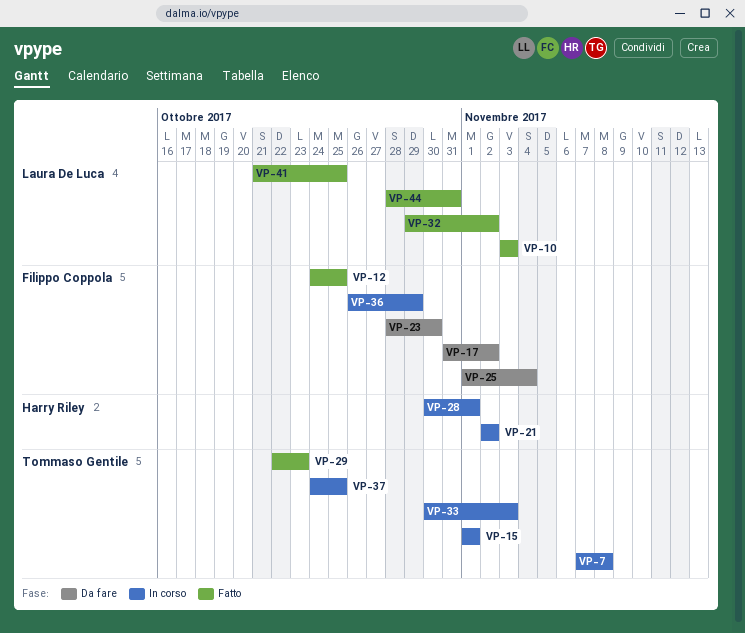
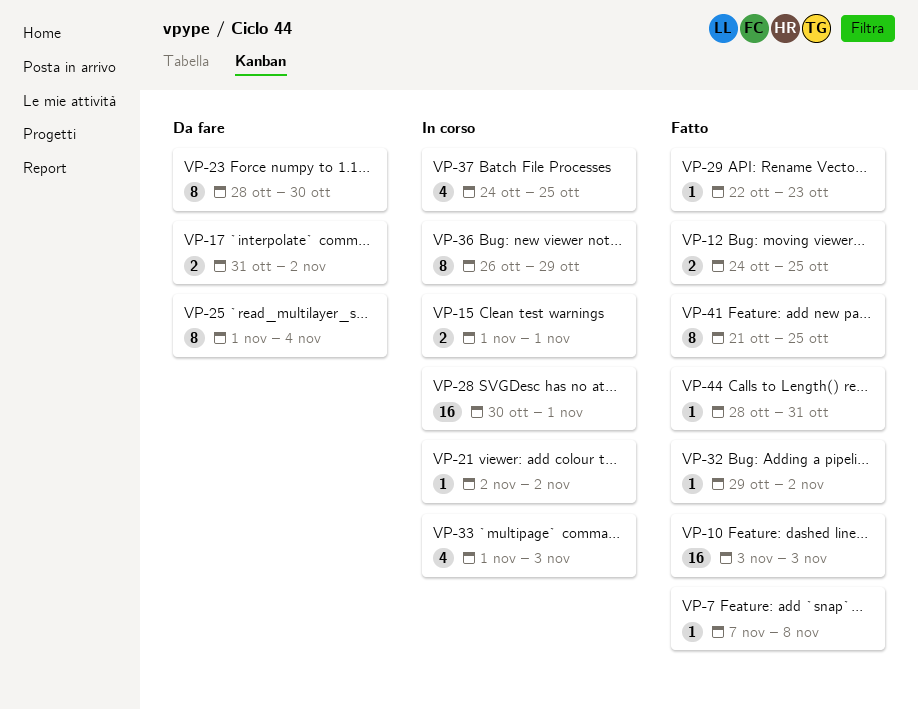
VP-7, status: In corso -> Fatto
VP-33, start: Oct 30 -> Nov 1

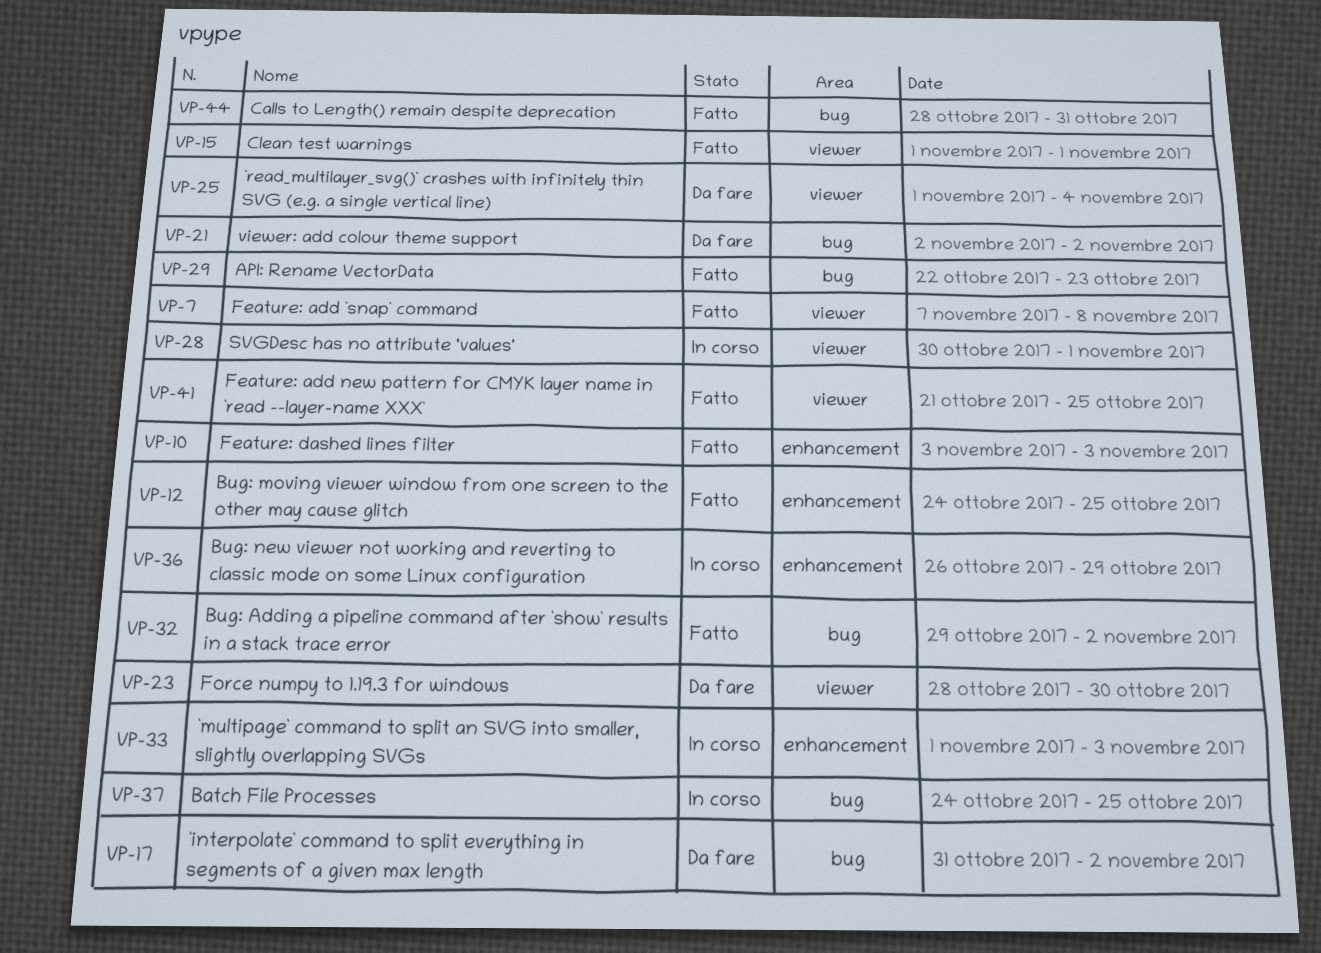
VP-15, status: In corso -> Fatto
VP-21, status: In corso -> Da fare

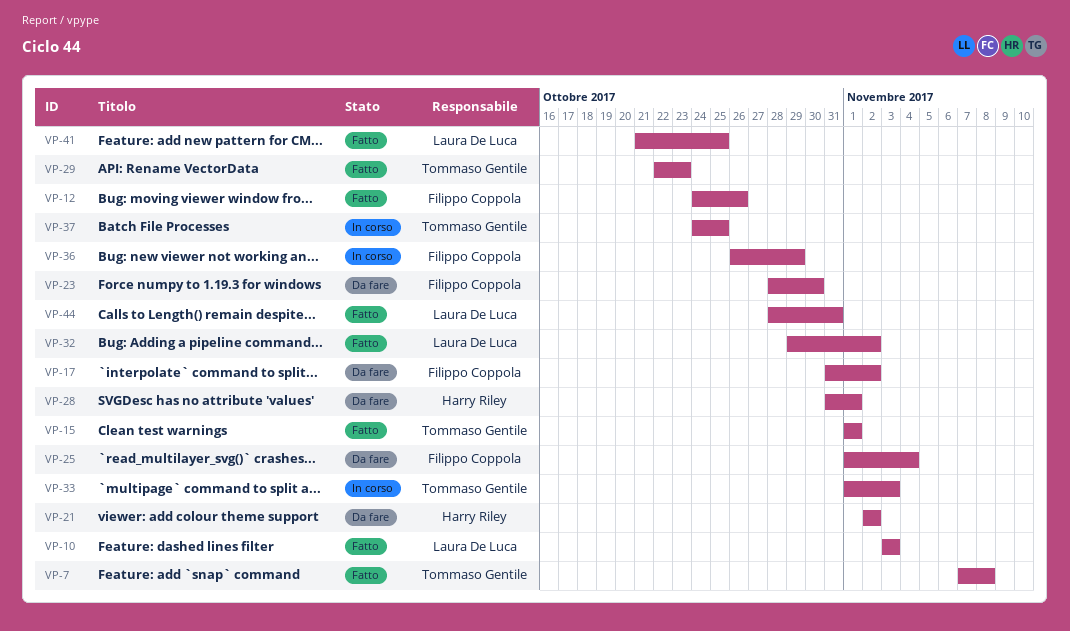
VP-12, due: Oct 25 -> Oct 26
VP-28, status: In corso -> Da fare
VP-28, start: Oct 30 -> Oct 31

